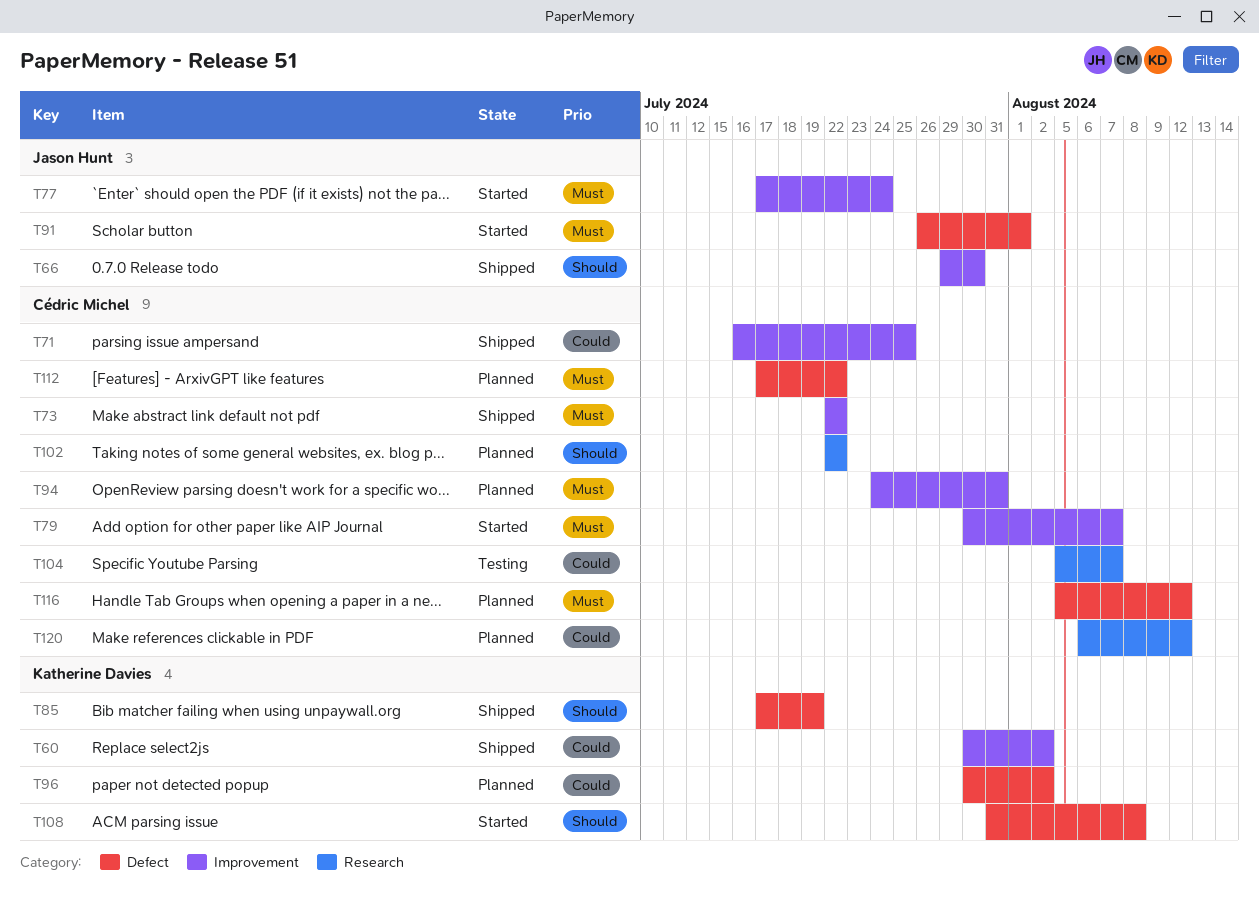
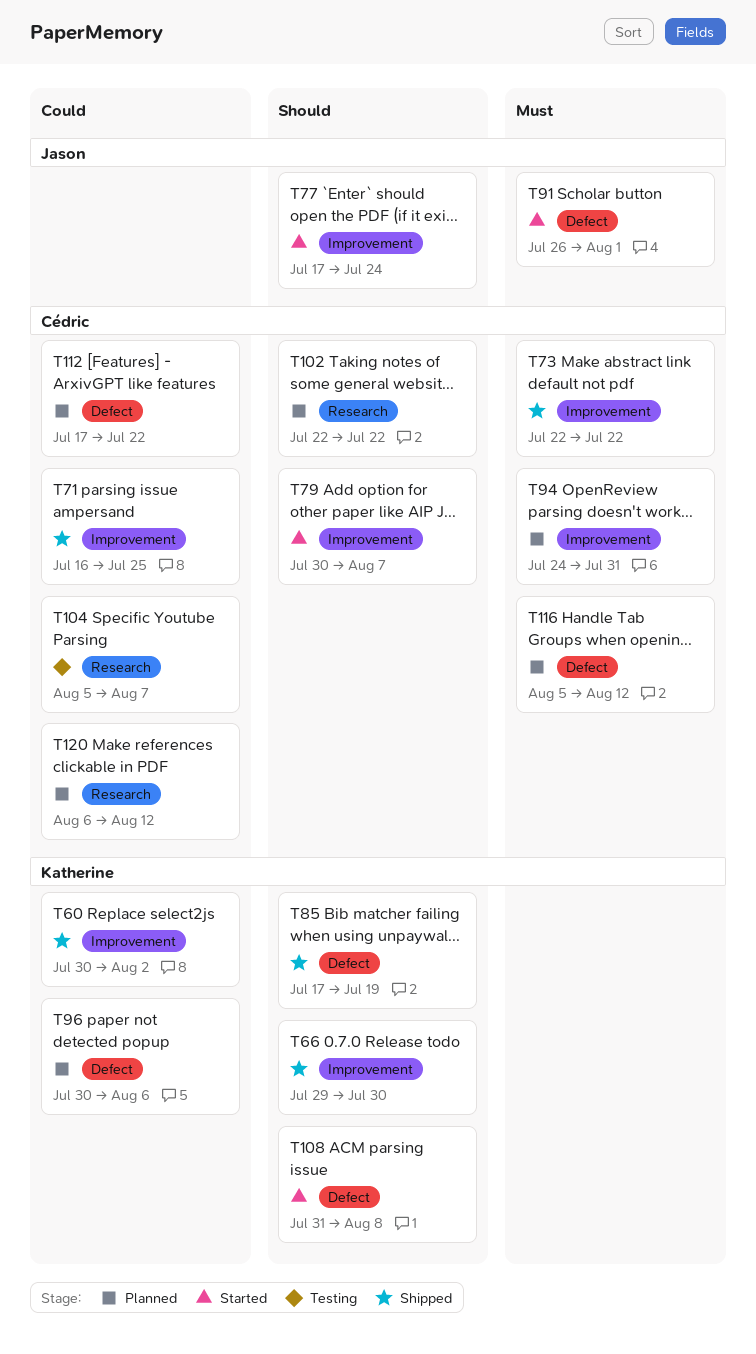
T66, owner: Jason Hunt -> Katherine Davies
T77, priority: Must -> Should
T79, priority: Must -> Should
T96, due: Aug 2 -> Aug 6
T112, priority: Must -> Could

